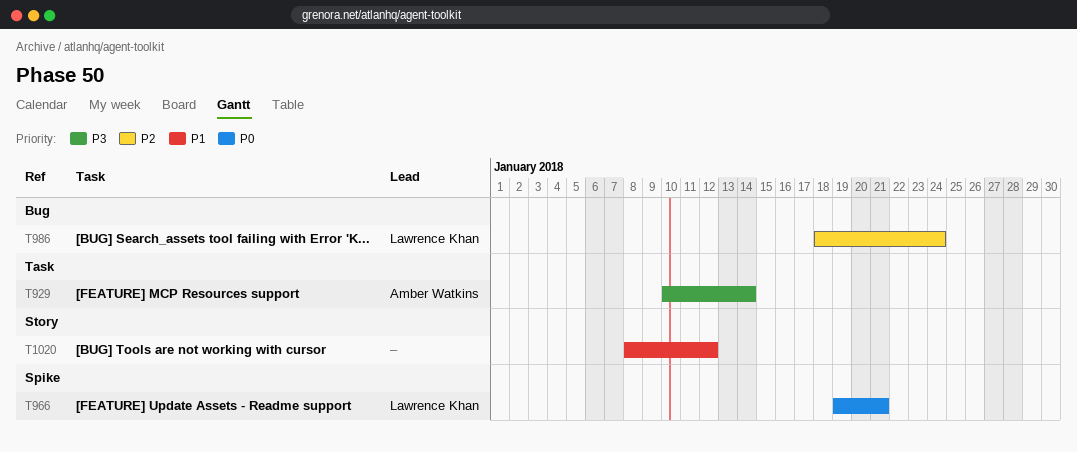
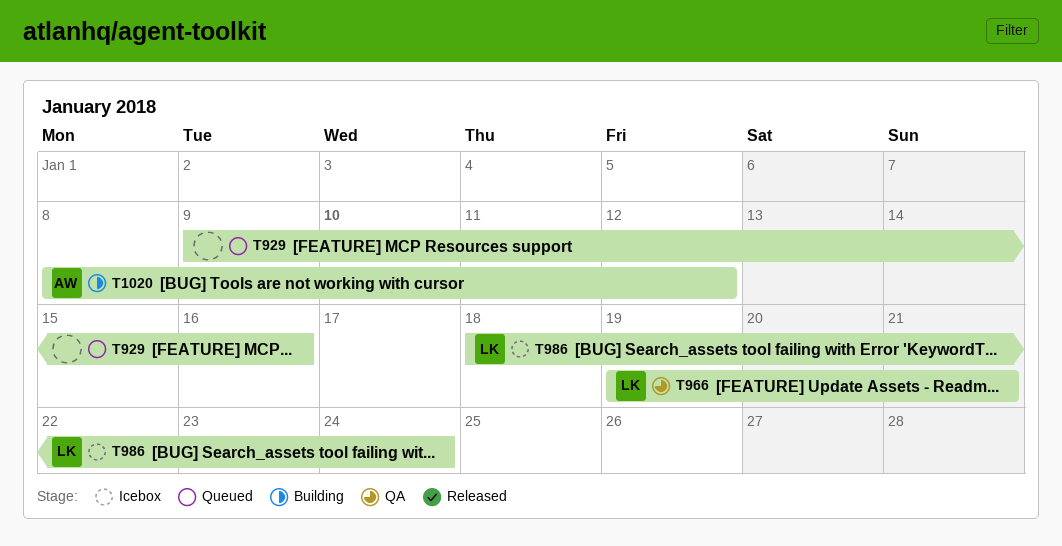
T929, owner: Amber Watkins -> none
T929, start: Jan 10 -> Jan 9
T929, due: Jan 14 -> Jan 16
T1020, owner: none -> Amber Watkins

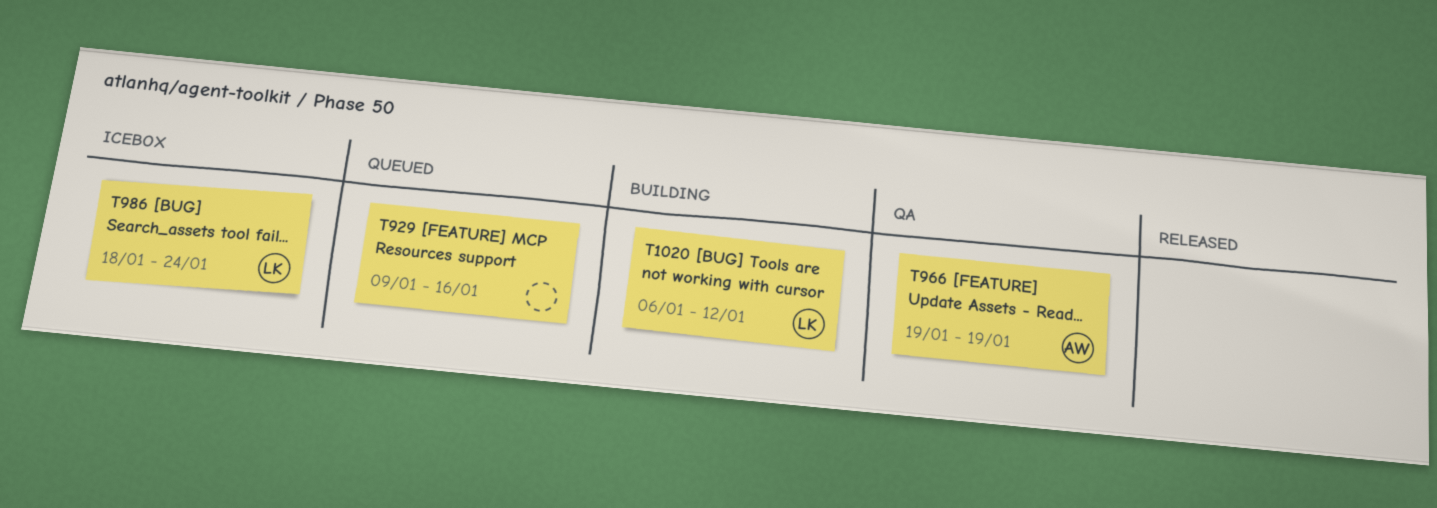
T966, owner: LK -> AW
T966, due: Jan 21 -> Jan 19
T1020, owner: AW -> LK
T1020, start: Jan 8 -> Jan 6

